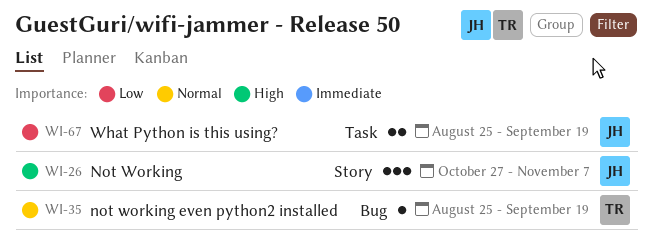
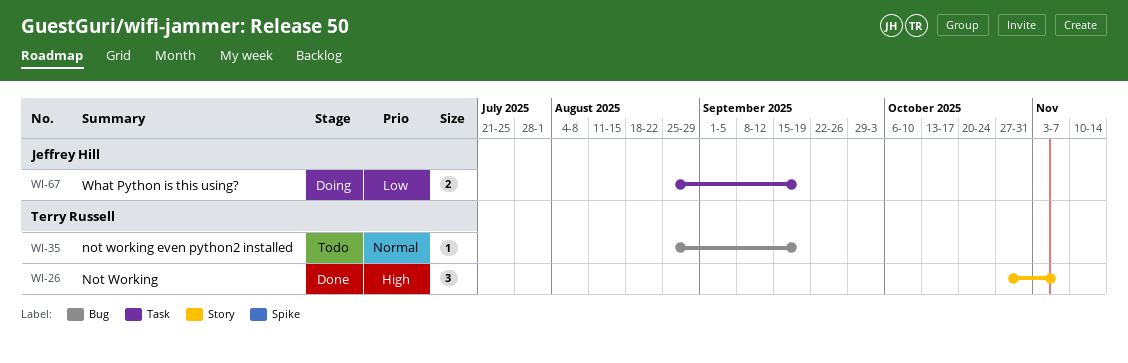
WI-26, owner: Jeffrey Hill -> Terry Russell

